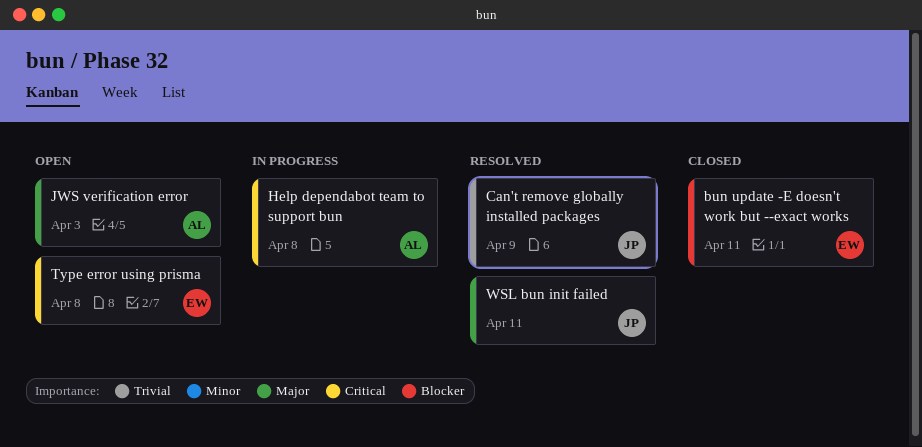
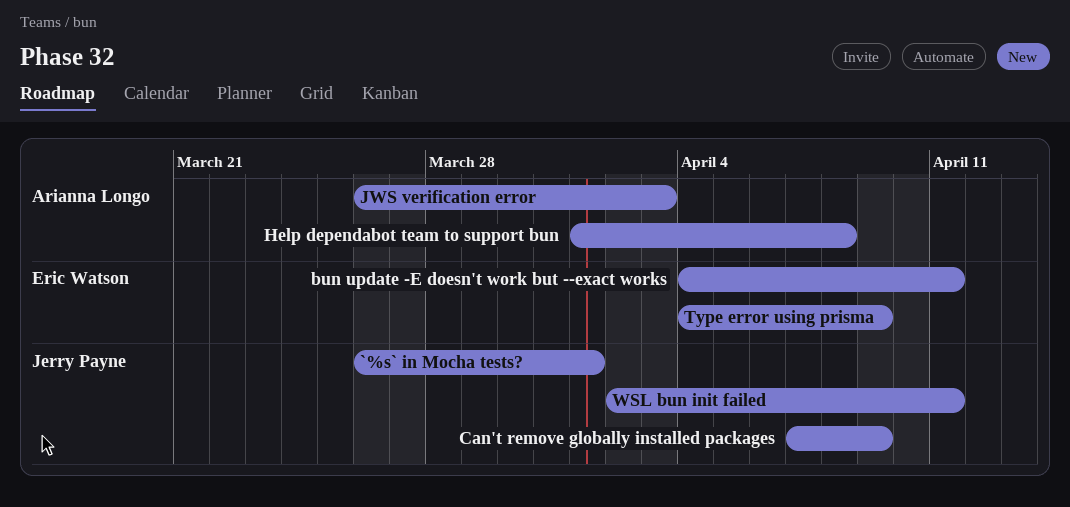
`%s` in Mocha tests?: none -> present
Type error using prisma, due: Apr 8 -> Apr 9

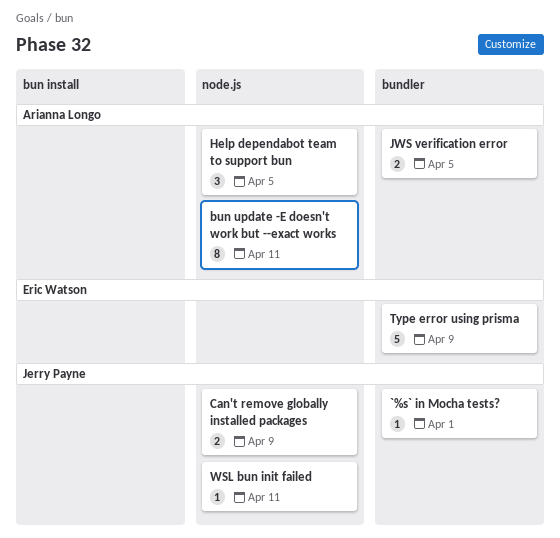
bun update -E doesn't work but --exact works, owner: Eric Watson -> Arianna Longo
Help dependabot team to support bun, due: Apr 8 -> Apr 5
JWS verification error, due: Apr 3 -> Apr 5

